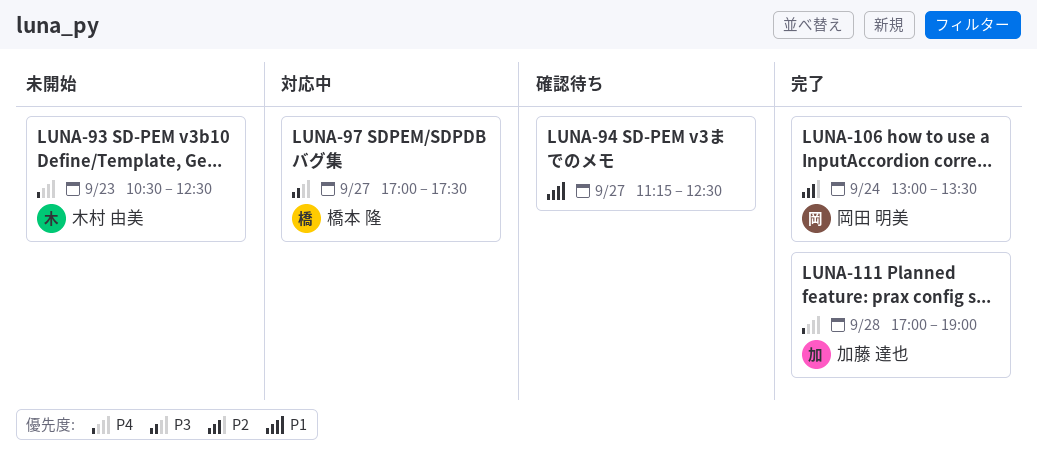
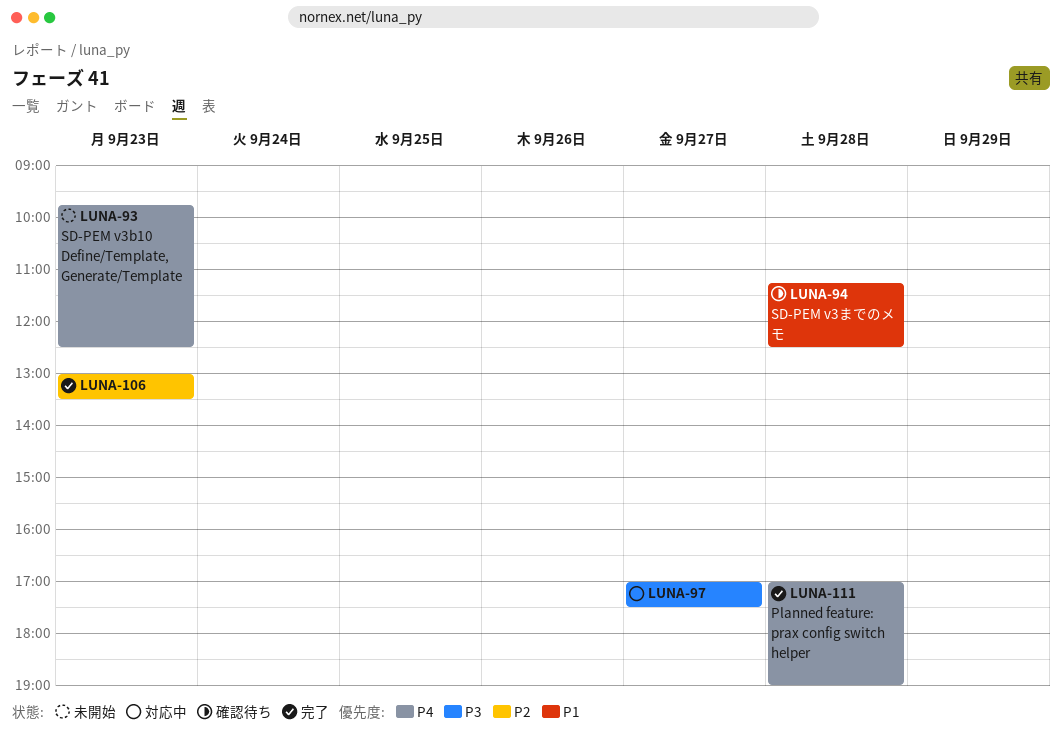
LUNA-93, begins: 10:30 -> 09:45
LUNA-94, day: Sep 27 -> Sep 28
LUNA-106, day: Sep 24 -> Sep 23

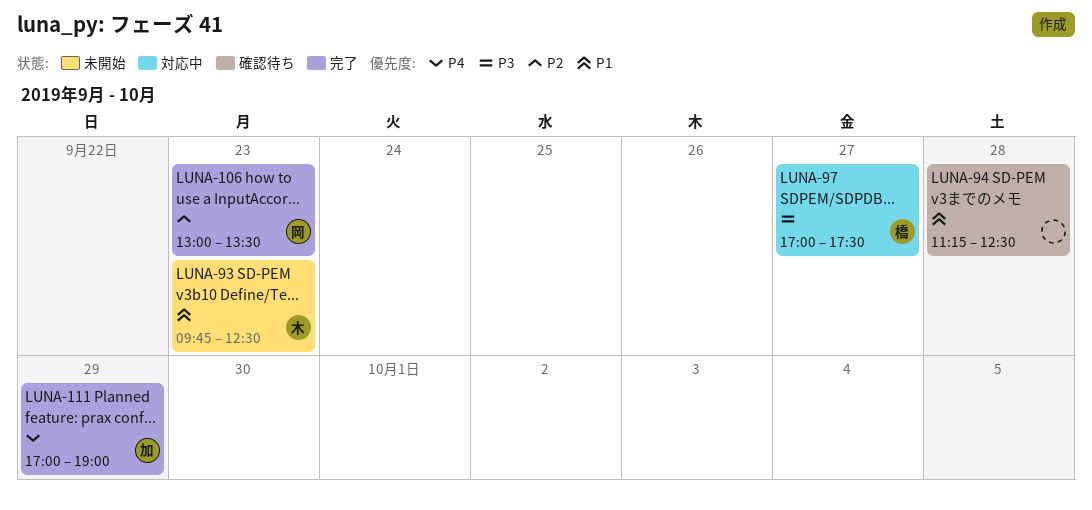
LUNA-93, priority: P4 -> P1
LUNA-111, day: Sep 28 -> Sep 29

